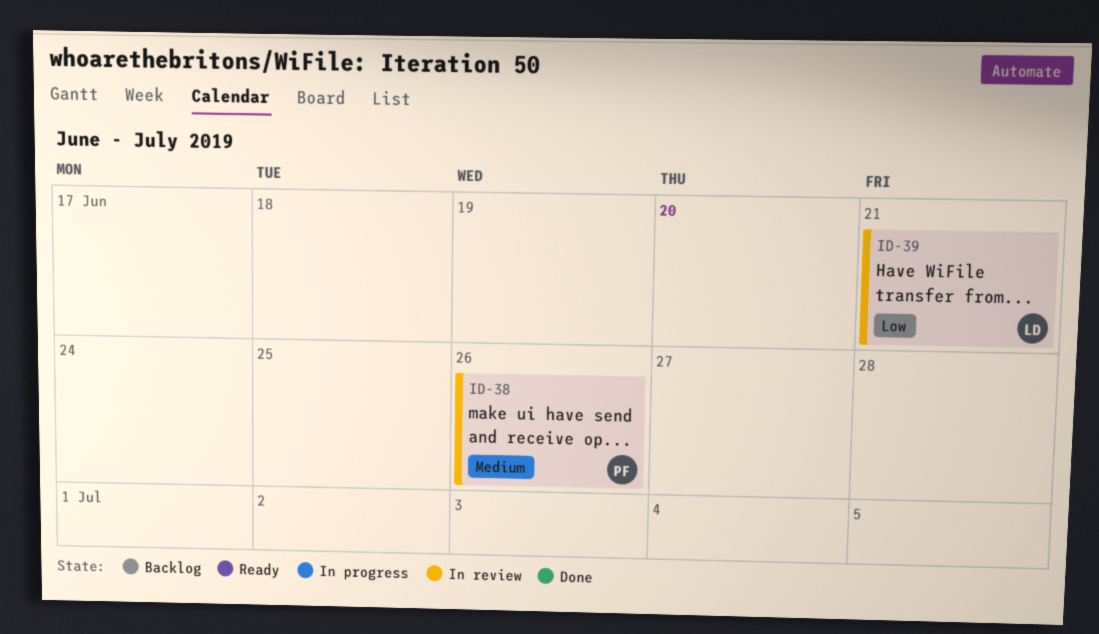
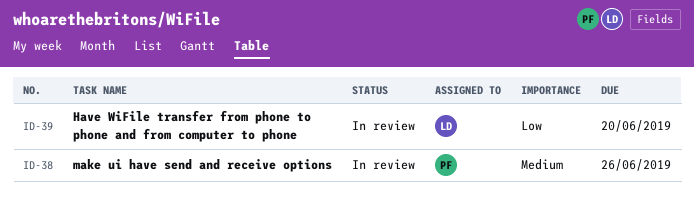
ID-39, due: Jun 21 -> Jun 20

